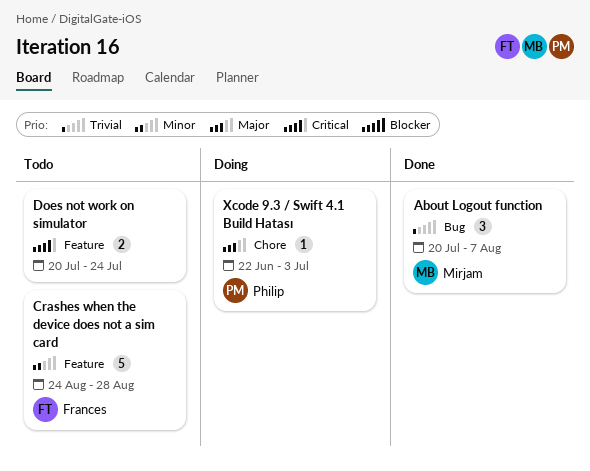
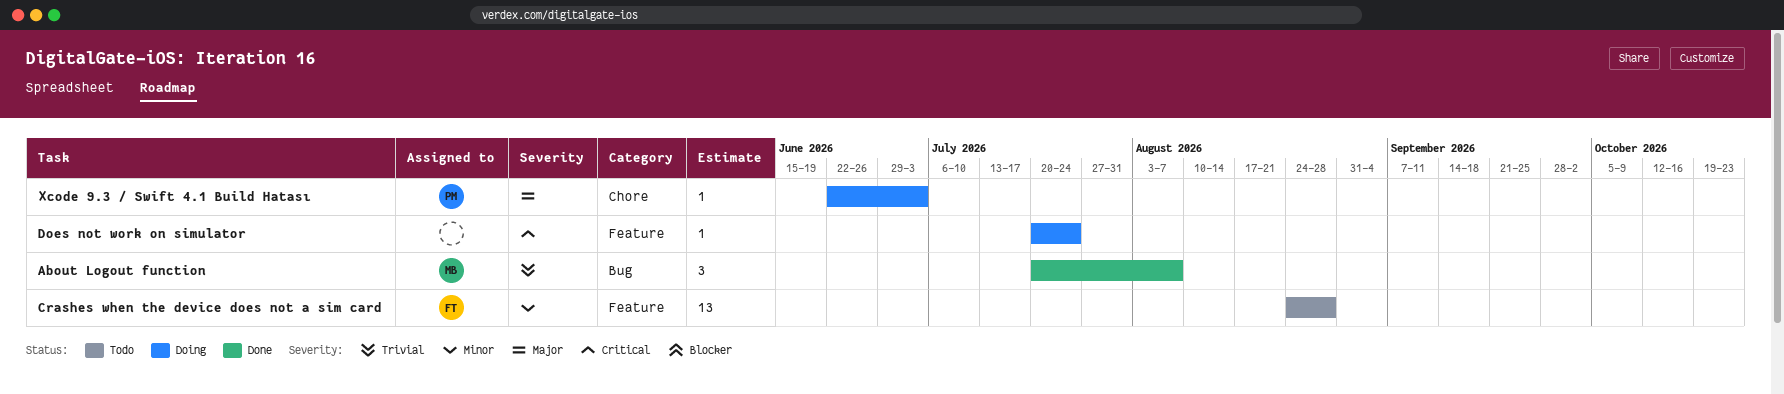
Crashes when the device does not a sim card, estimate: 5 -> 13
Does not work on simulator, status: Todo -> Doing
Does not work on simulator, estimate: 2 -> 1

